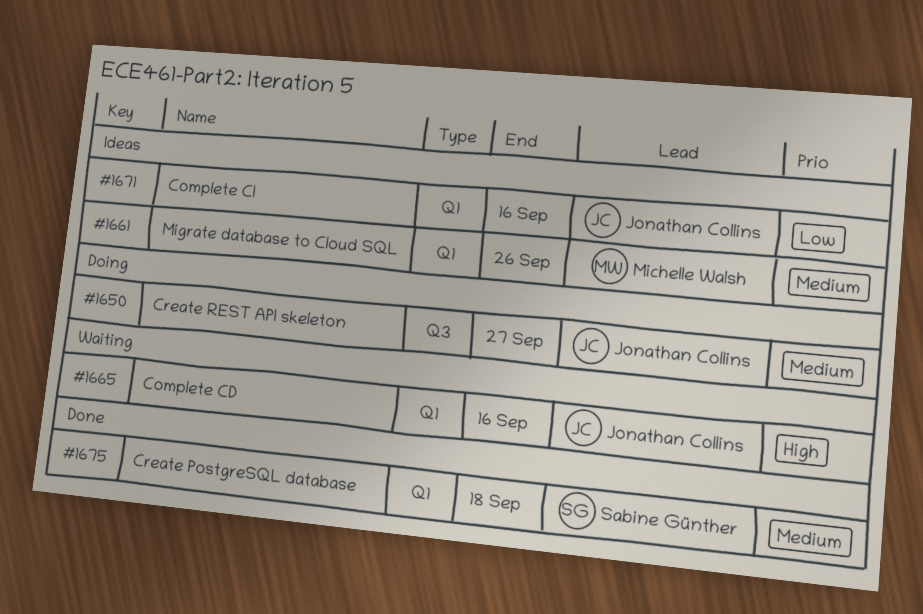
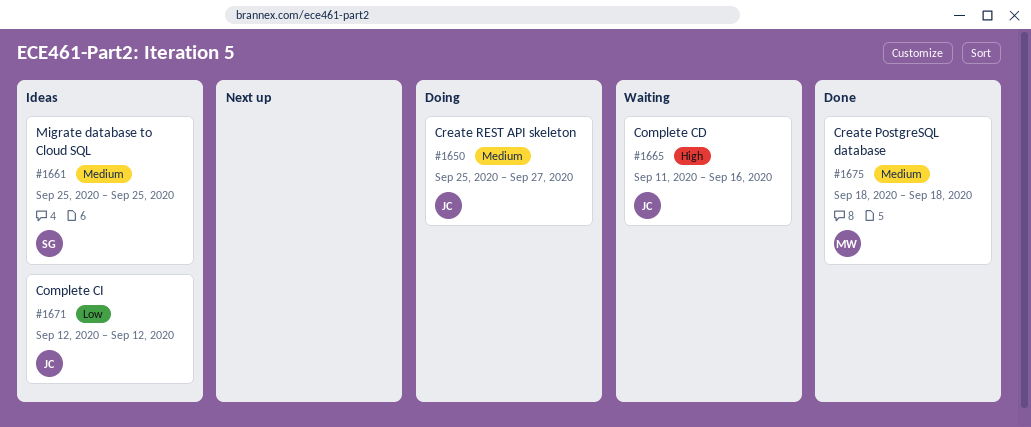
#1661, owner: Michelle Walsh -> Sabine Günther
#1661, due: Sep 26 -> Sep 25
#1671, due: Sep 16 -> Sep 12
#1675, owner: Sabine Günther -> Michelle Walsh

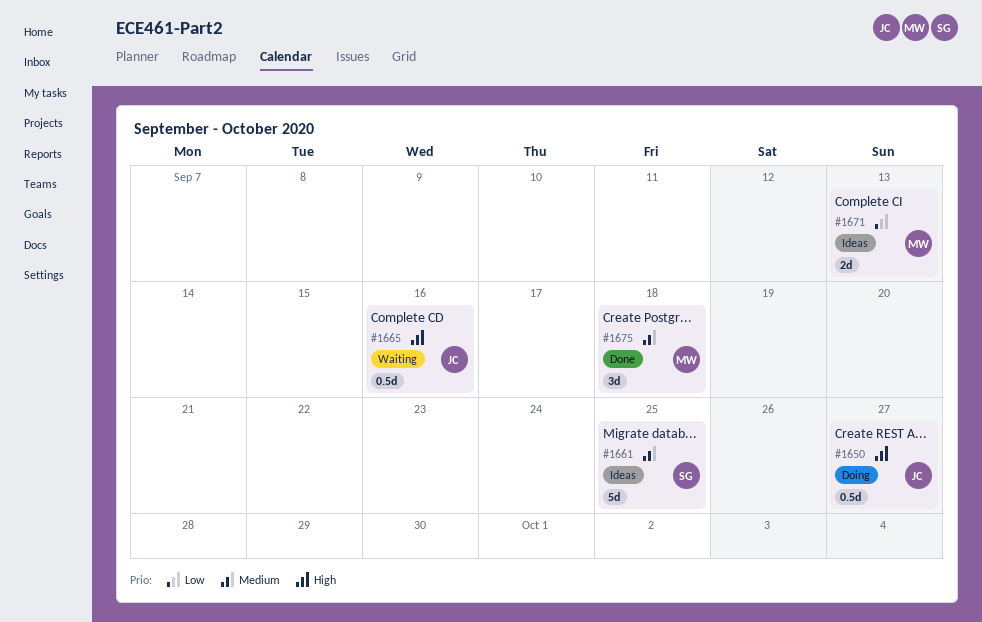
#1650, priority: Medium -> High
#1671, owner: JC -> MW
#1671, due: Sep 12 -> Sep 13

